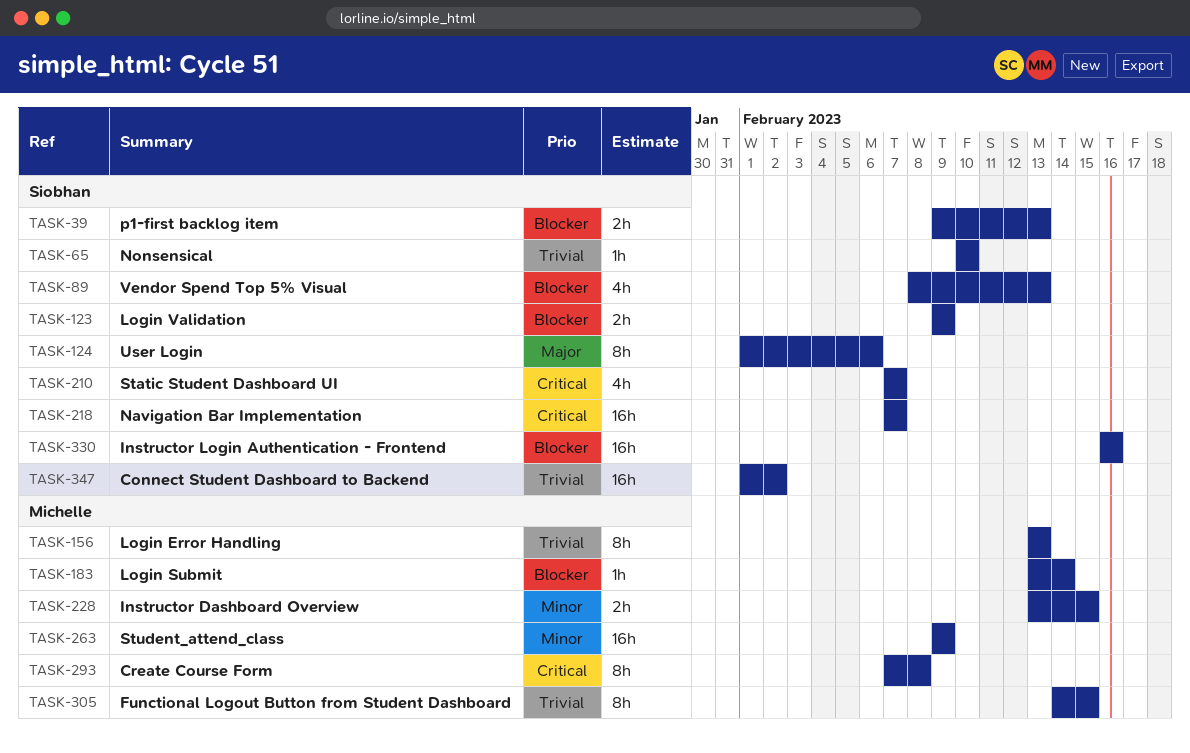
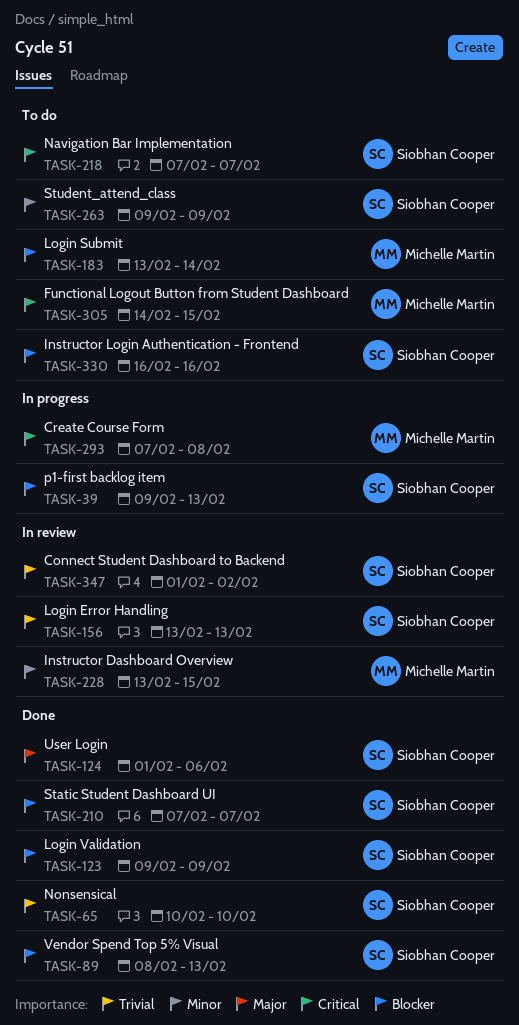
TASK-156, owner: Michelle Martin -> Siobhan Cooper
TASK-210, priority: Critical -> Blocker
TASK-263, owner: Michelle Martin -> Siobhan Cooper
TASK-305, priority: Trivial -> Critical

